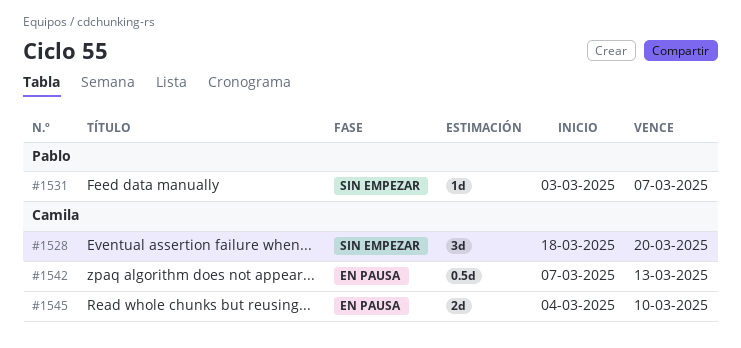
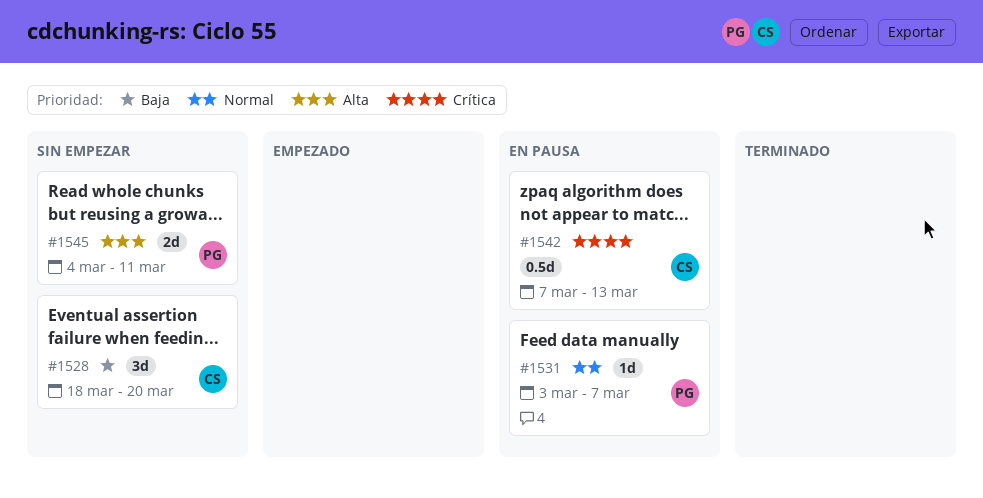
#1531, status: Sin empezar -> En pausa
#1545, status: En pausa -> Sin empezar
#1545, owner: Camila -> Pablo
#1545, due: Mar 10 -> Mar 11

